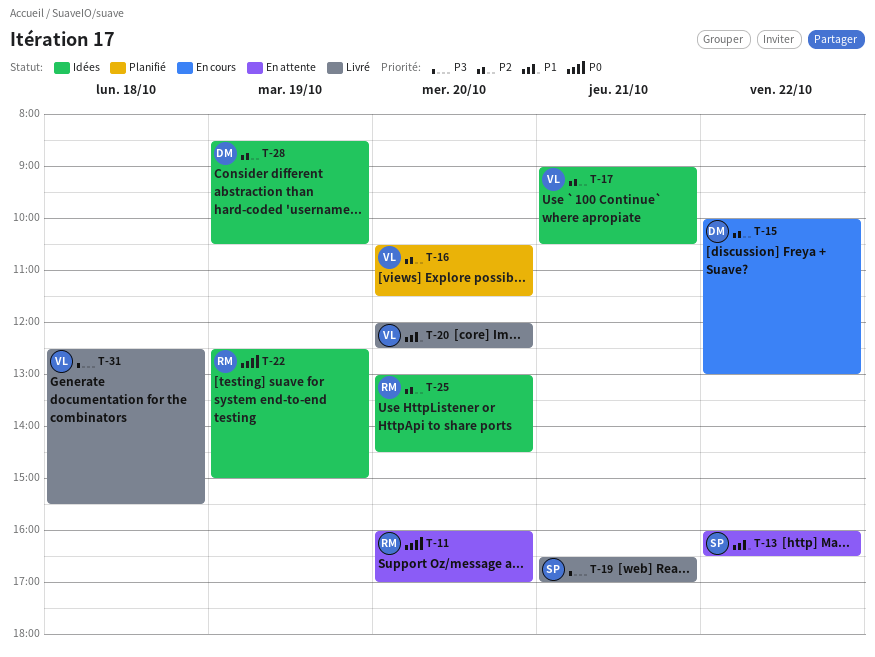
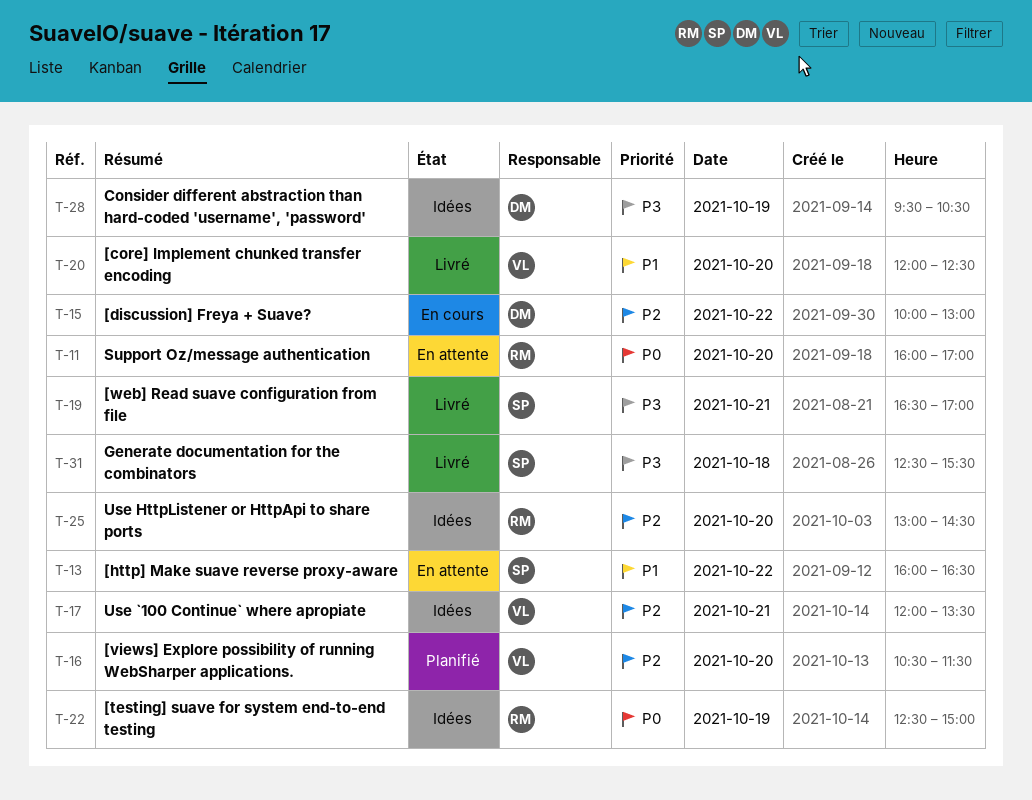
T-17, begins: 09:00 -> 12:00
T-17, ends: 10:30 -> 13:30
T-28, priority: P2 -> P3
T-28, begins: 08:30 -> 09:30
T-31, owner: VL -> SP

